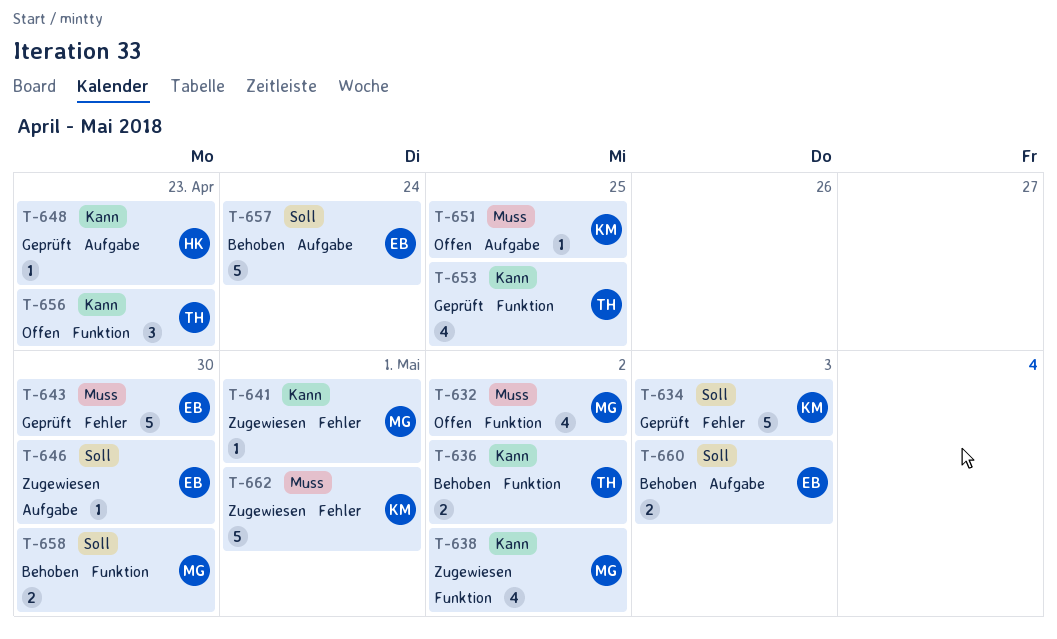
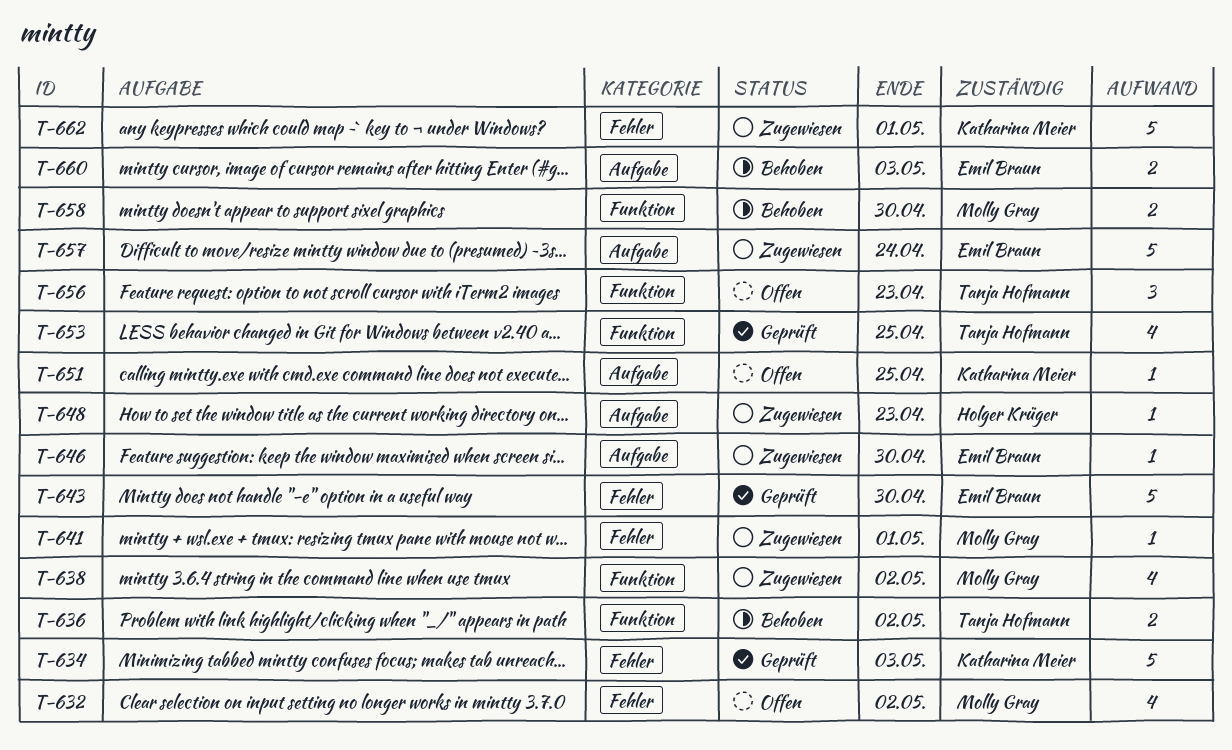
T-632, label: Funktion -> Fehler
T-648, status: Geprüft -> Zugewiesen
T-657, status: Behoben -> Zugewiesen

